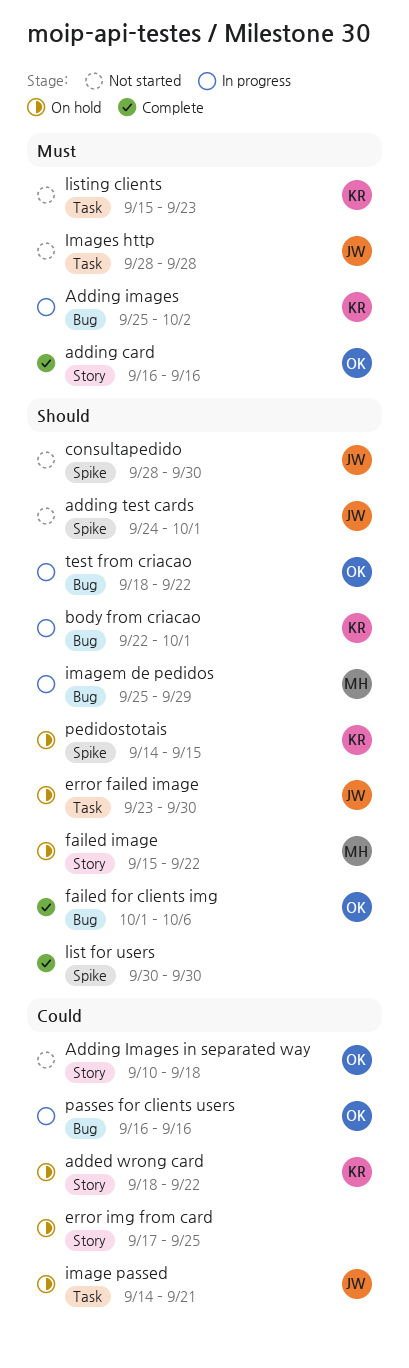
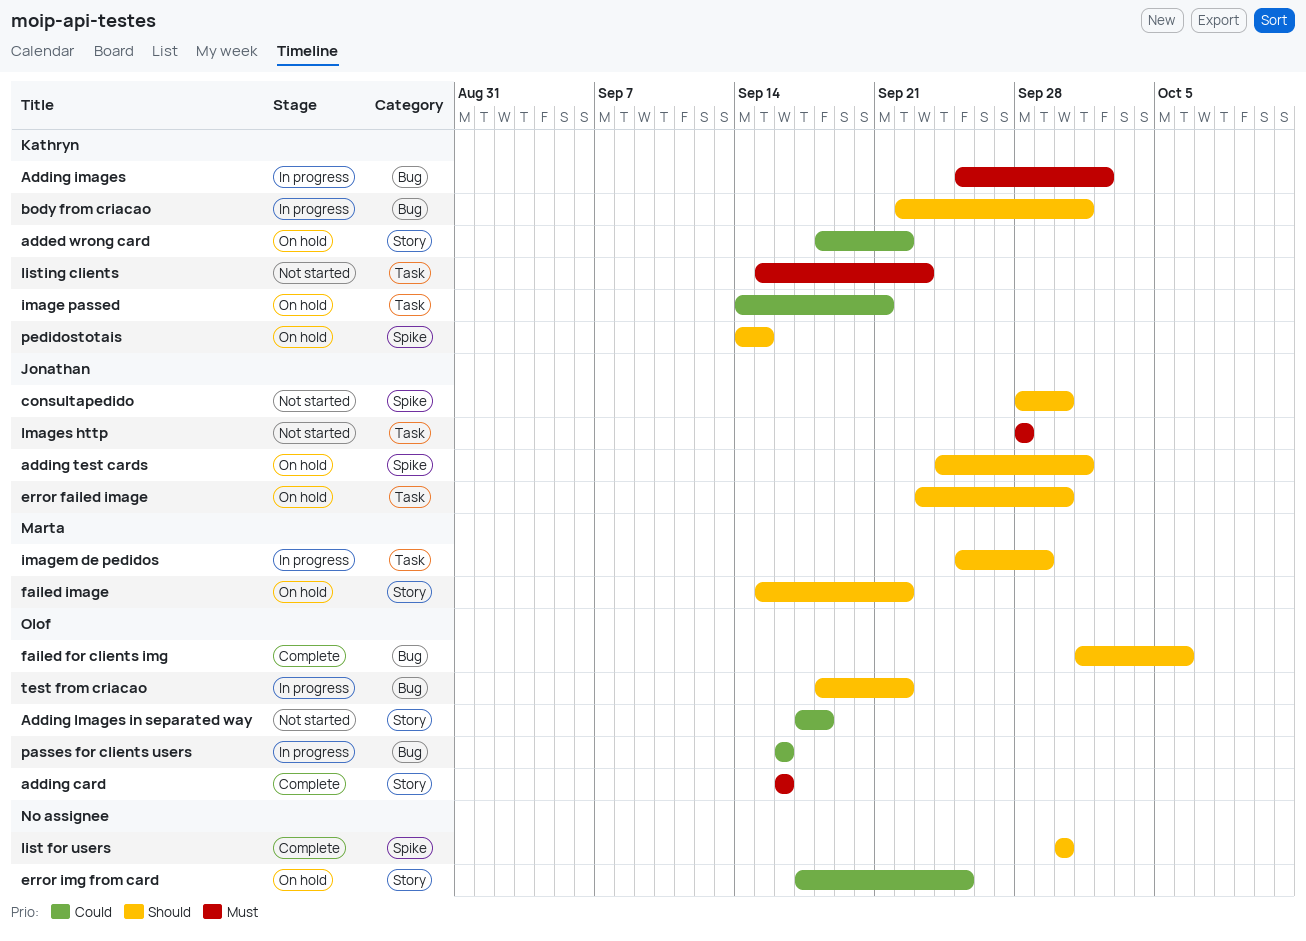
Adding Images in separated way, start: Sep 10 -> Sep 17
adding test cards, status: Not started -> On hold
image passed, owner: Jonathan -> Kathryn
imagem de pedidos, label: Bug -> Task

